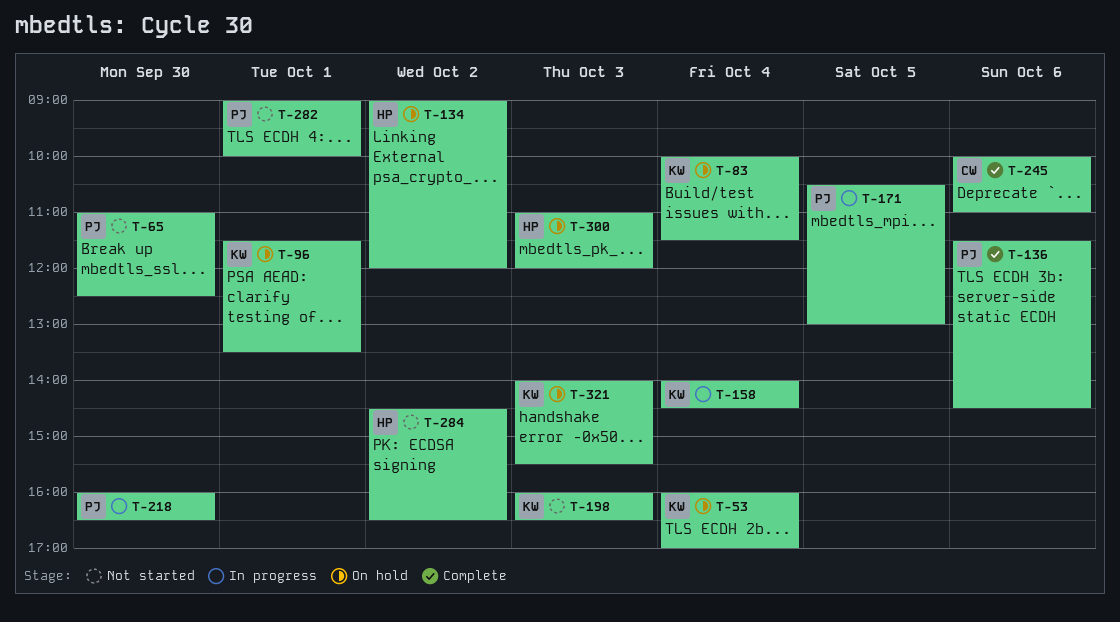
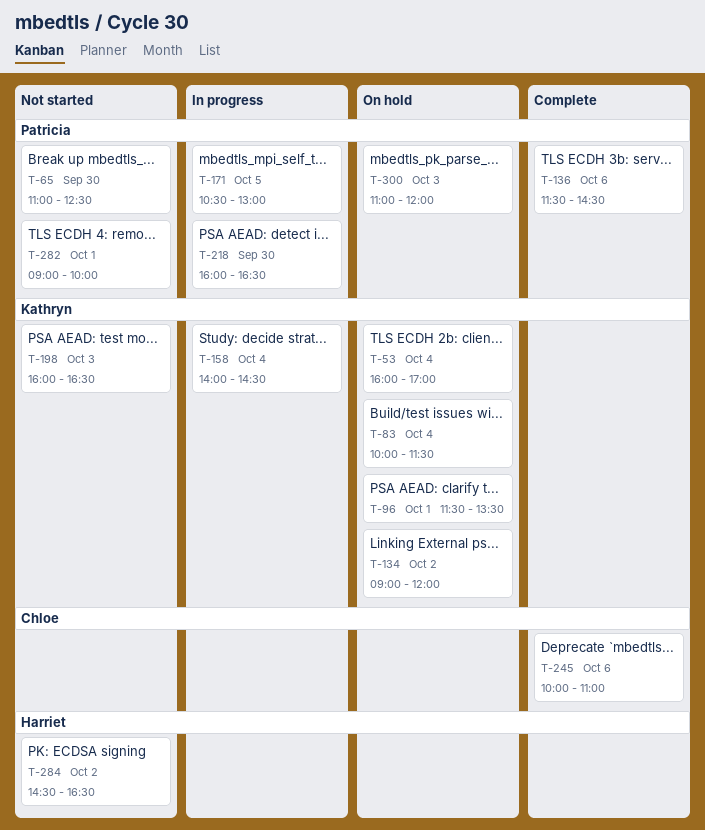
T-134, owner: Harriet -> Kathryn
T-300, owner: Harriet -> Patricia
T-321: present -> none

